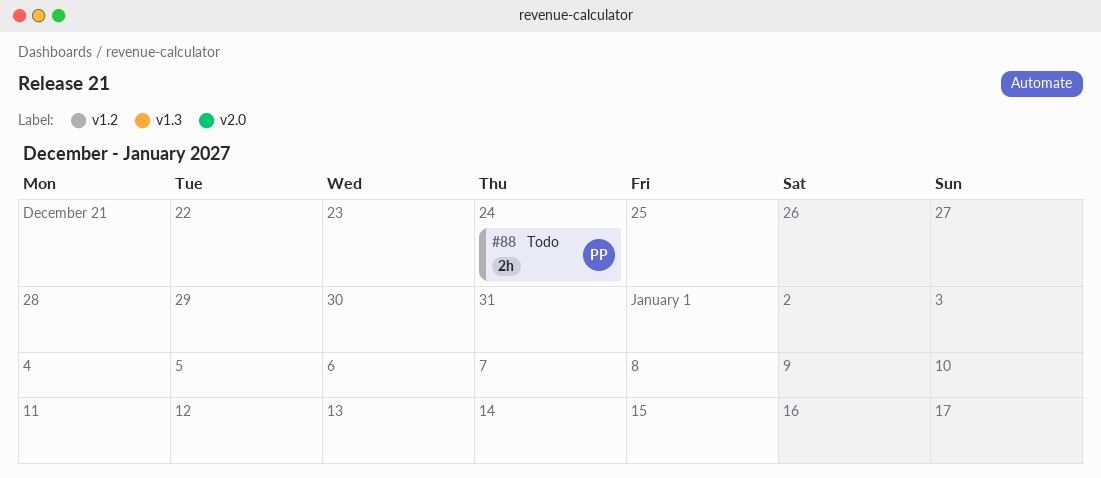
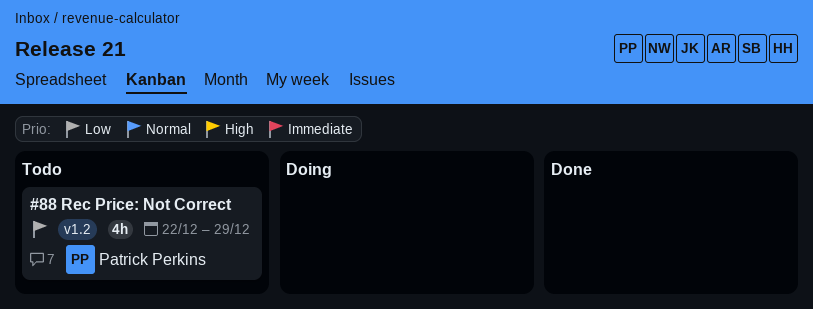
#88, estimate: 2h -> 4h
#88, due: Dec 24 -> Dec 29

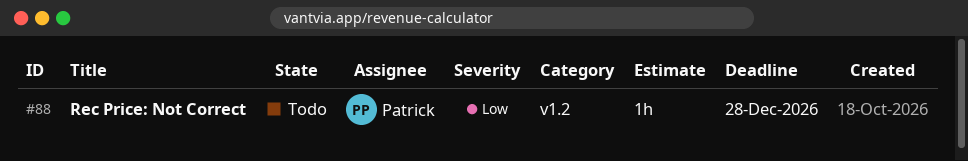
#88, estimate: 4h -> 1h
#88, due: Dec 29 -> Dec 28

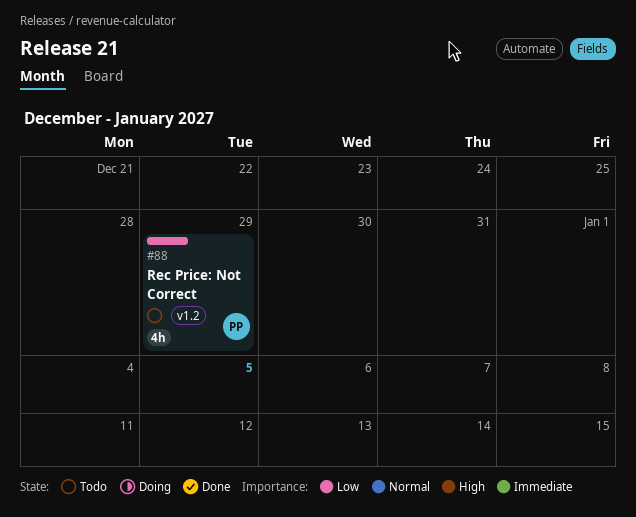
#88, estimate: 1h -> 4h
#88, due: Dec 28 -> Dec 29

